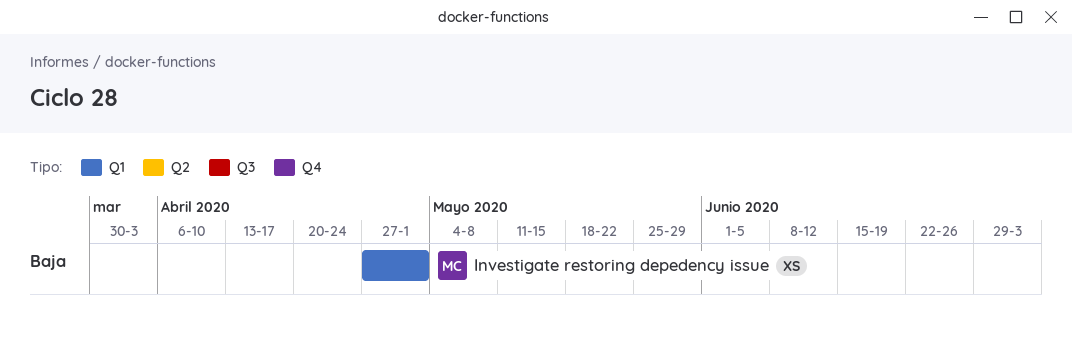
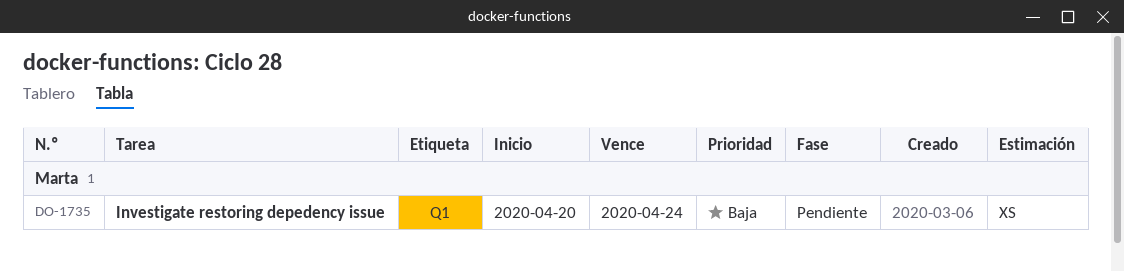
Investigate restoring depedency issue, start: Apr 27 -> Apr 20
Investigate restoring depedency issue, due: May 1 -> Apr 24

